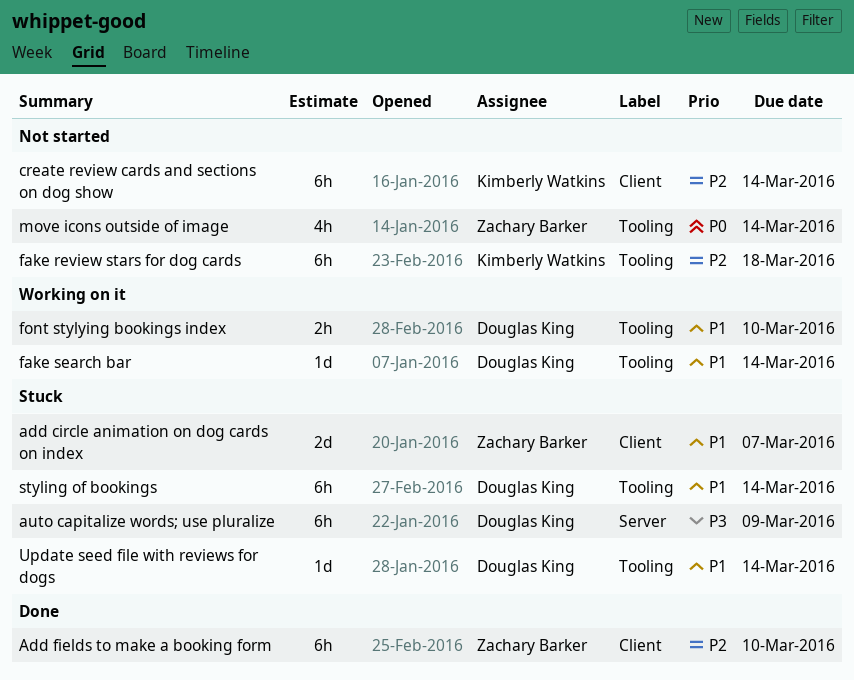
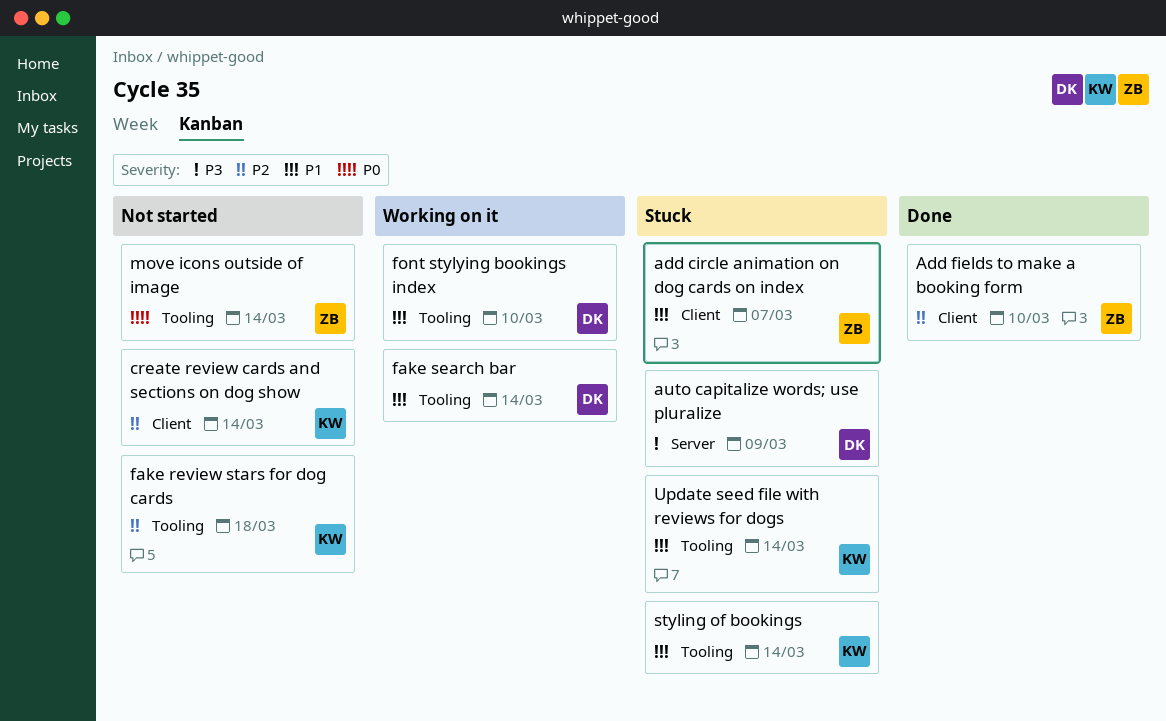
styling of bookings, owner: Douglas King -> Kimberly Watkins
Update seed file with reviews for dogs, owner: Douglas King -> Kimberly Watkins

